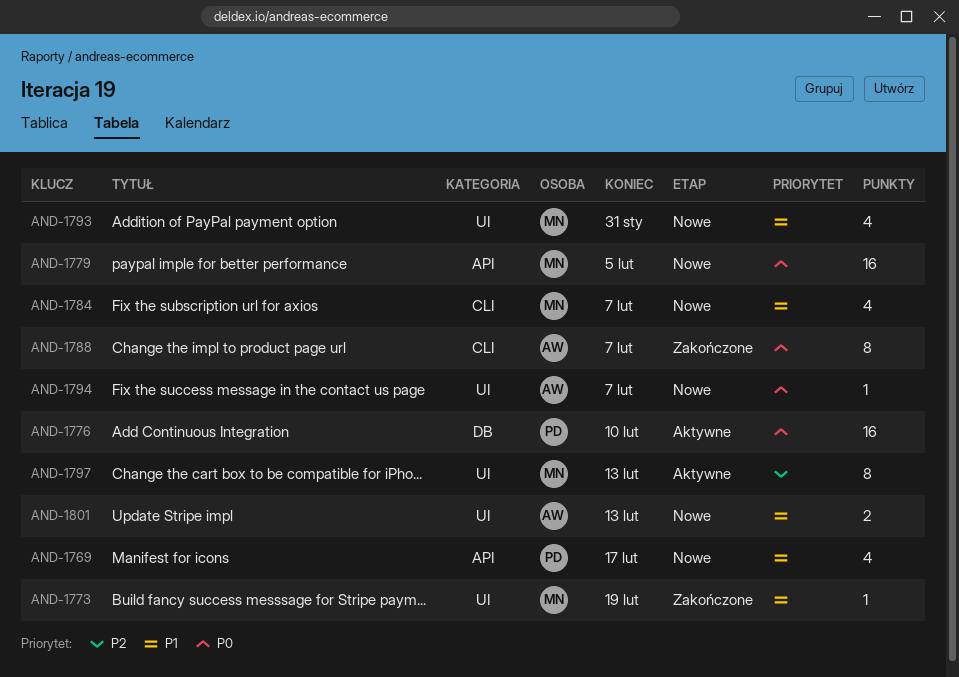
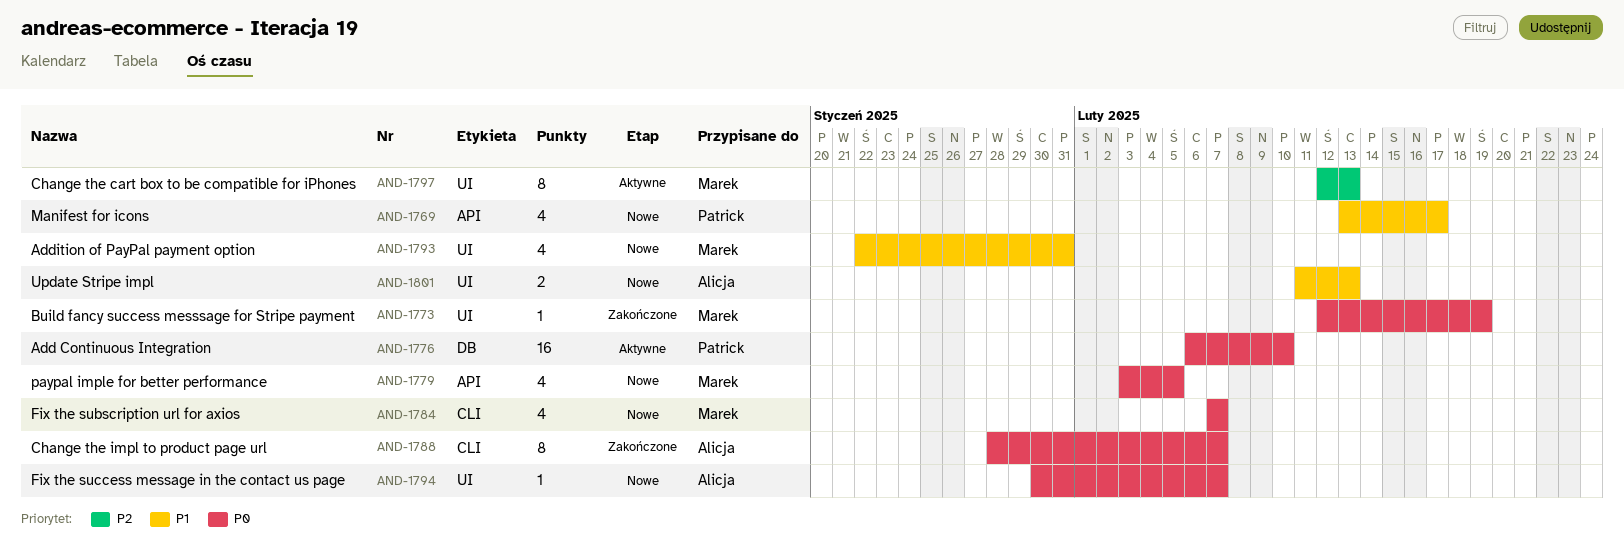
AND-1773, priority: P1 -> P0
AND-1779, estimate: 16 -> 4
AND-1784, priority: P1 -> P0

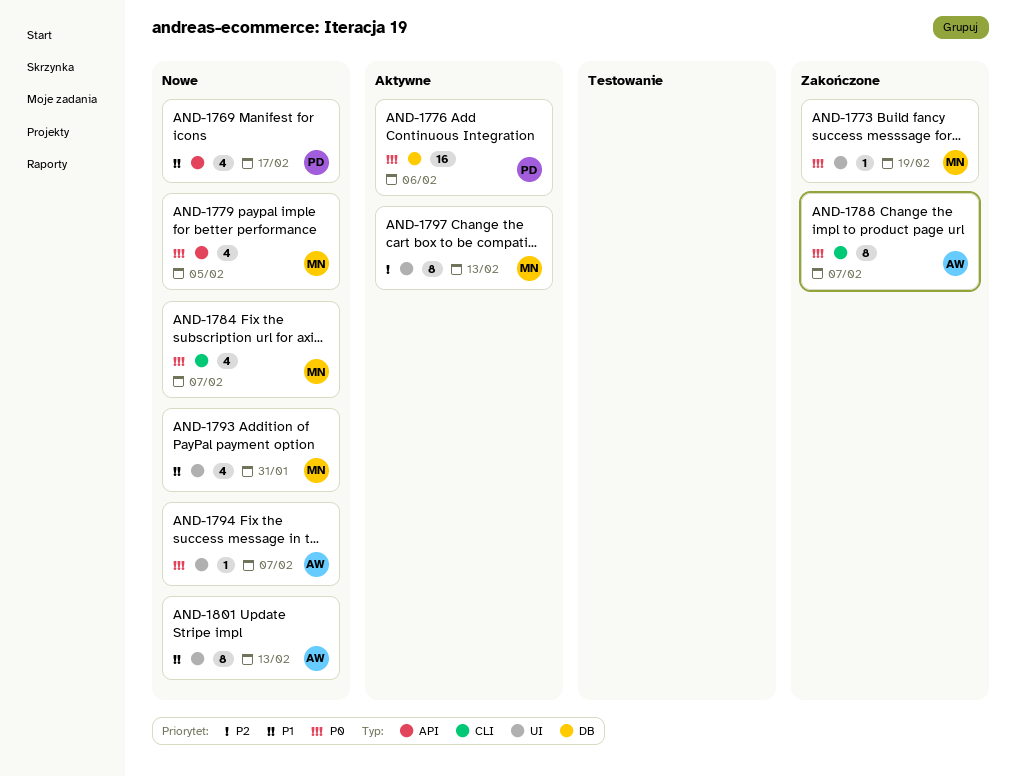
AND-1776, due: Feb 10 -> Feb 6
AND-1801, estimate: 2 -> 8

